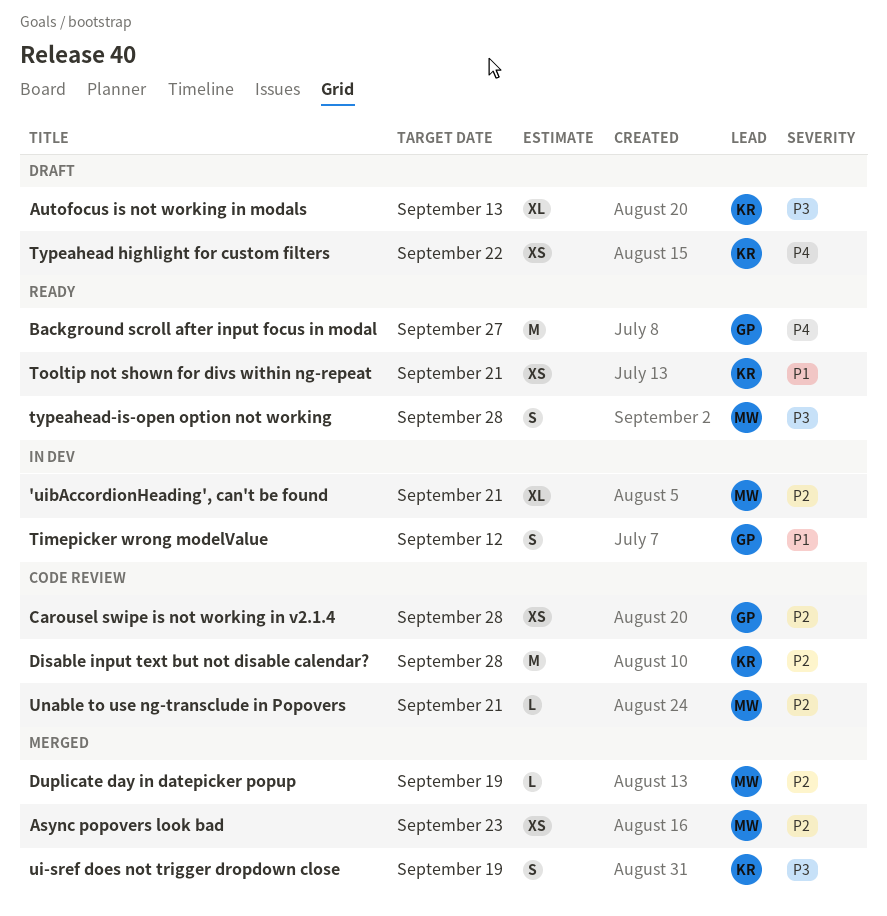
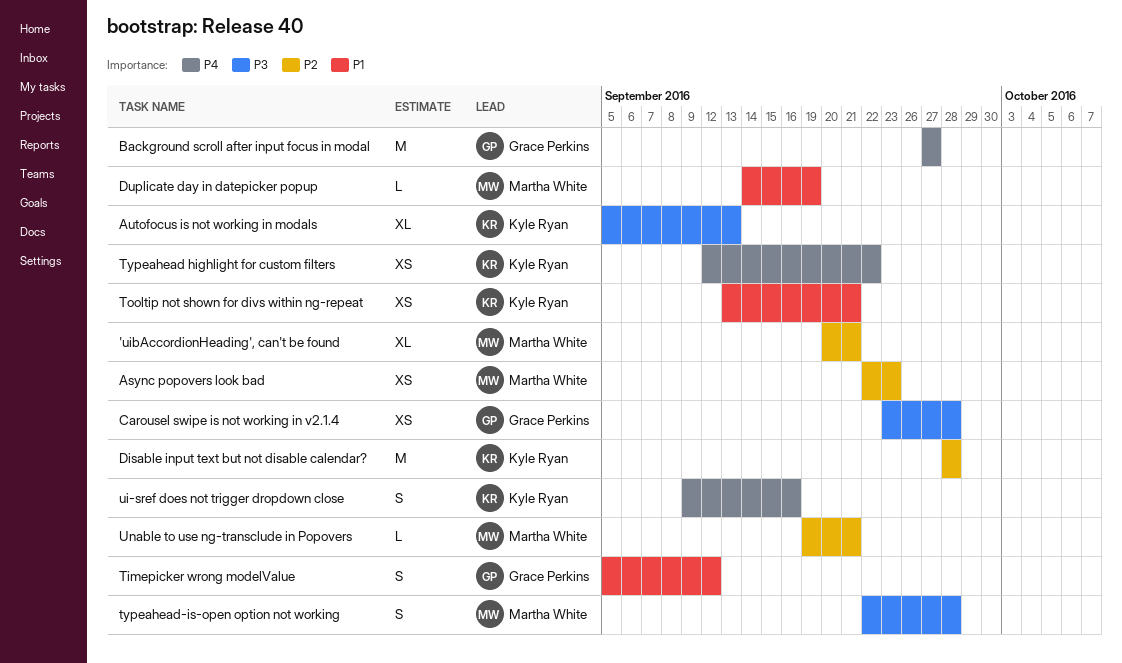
Carousel swipe is not working in v2.1.4, priority: P2 -> P3
Duplicate day in datepicker popup, priority: P2 -> P1
ui-sref does not trigger dropdown close, priority: P3 -> P4
ui-sref does not trigger dropdown close, due: Sep 19 -> Sep 16

